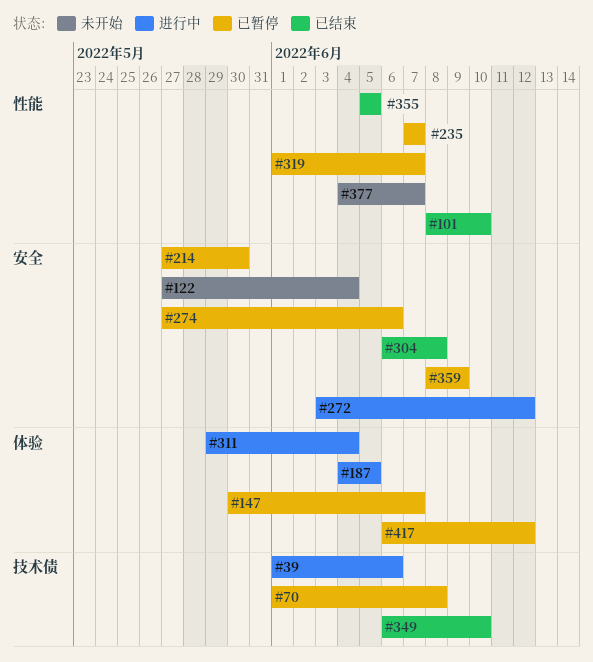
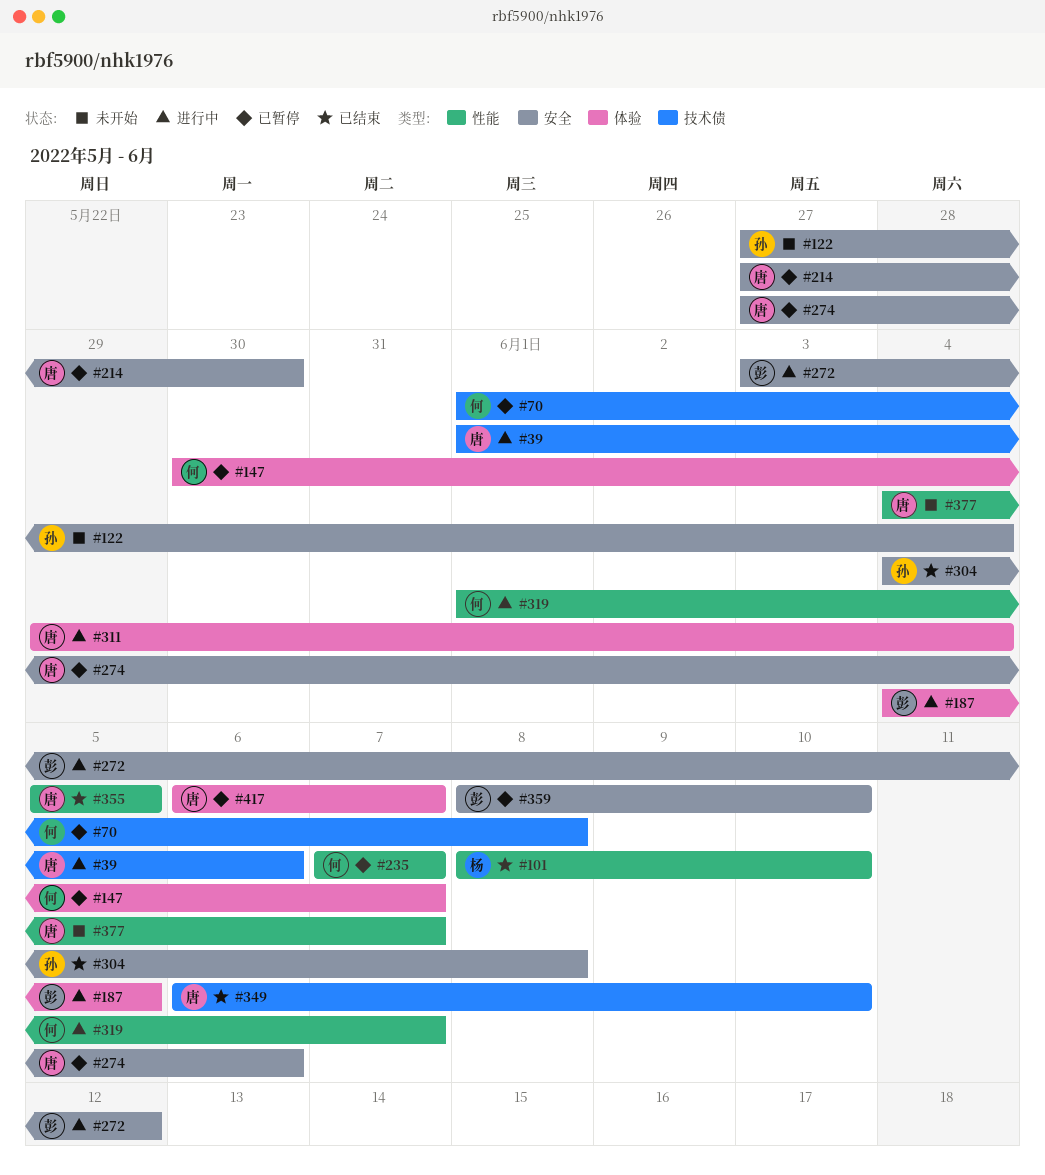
#304, start: Jun 6 -> Jun 4
#319, status: 已暂停 -> 进行中
#359, due: Jun 9 -> Jun 10
#417, due: Jun 12 -> Jun 7

